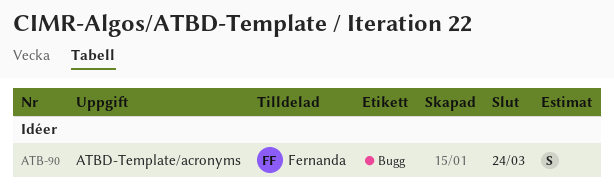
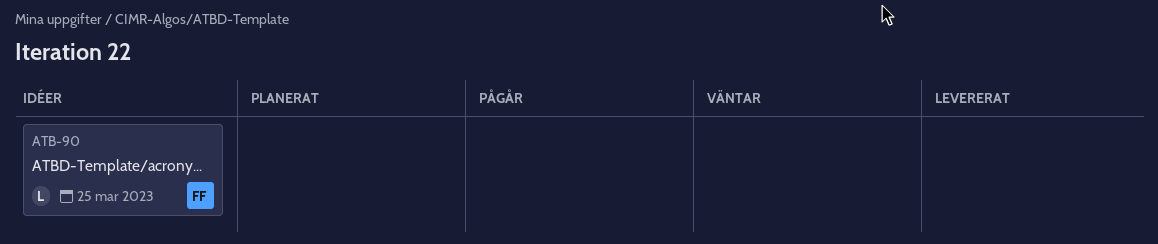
ATB-90, estimate: S -> L
ATB-90, due: Mar 24 -> Mar 25

